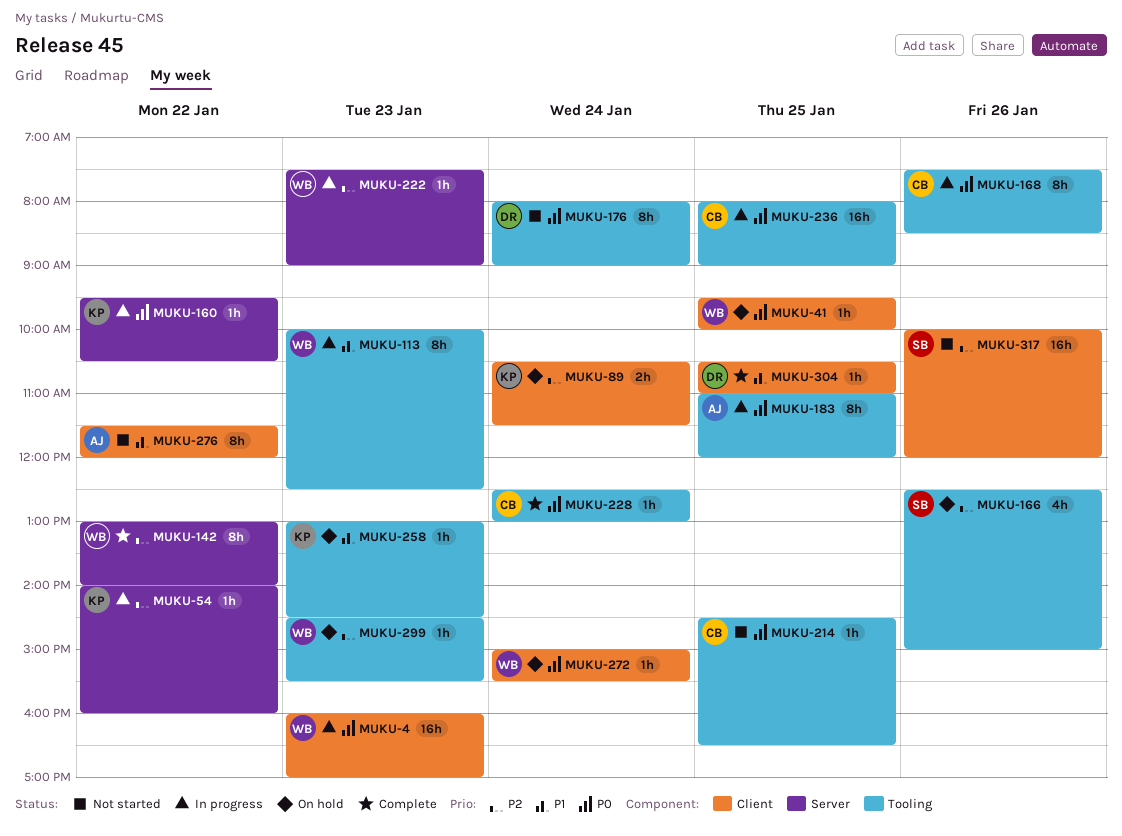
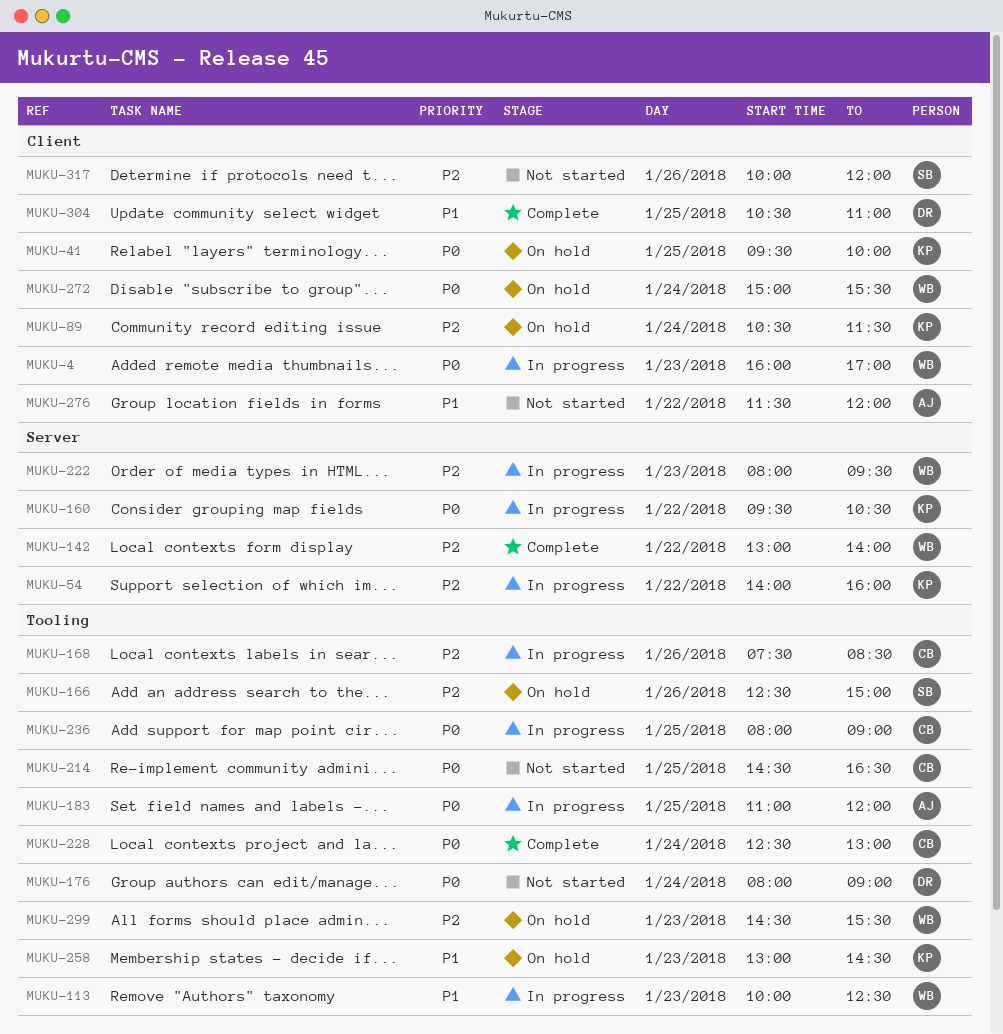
MUKU-41, owner: WB -> KP
MUKU-168, priority: P0 -> P2
MUKU-222, begins: 07:30 -> 08:00
MUKU-222, ends: 09:00 -> 09:30

